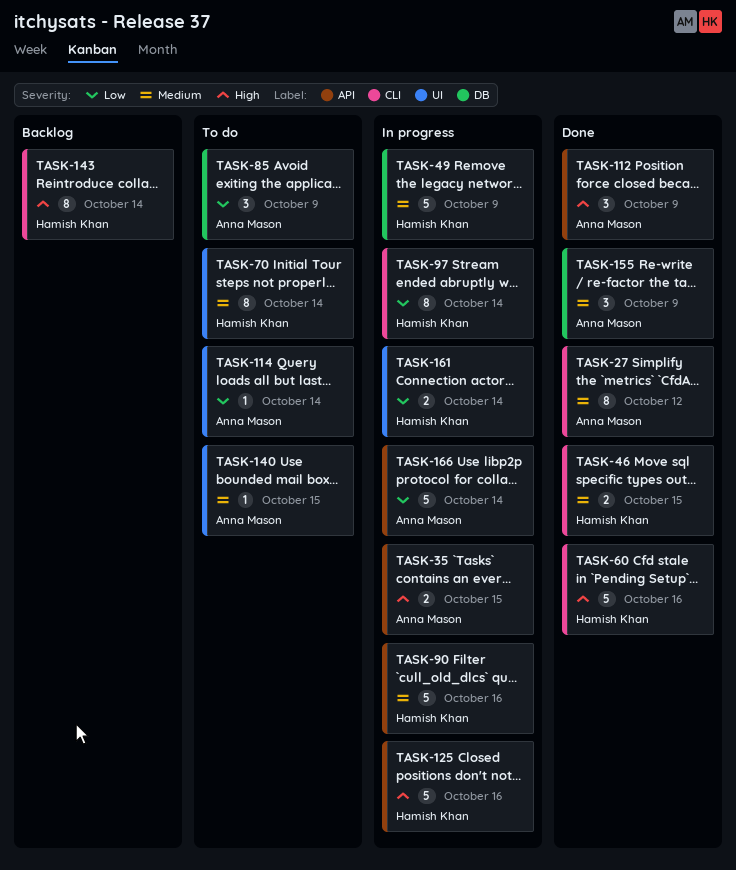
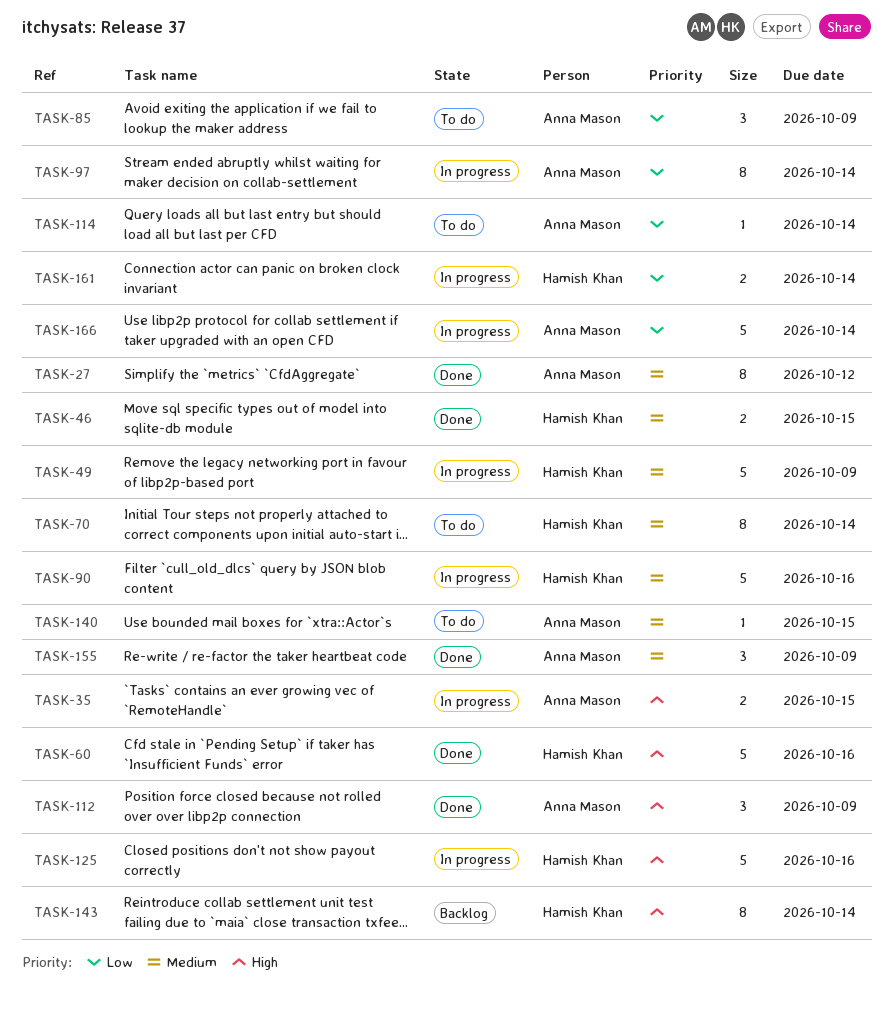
TASK-97, owner: Hamish Khan -> Anna Mason

